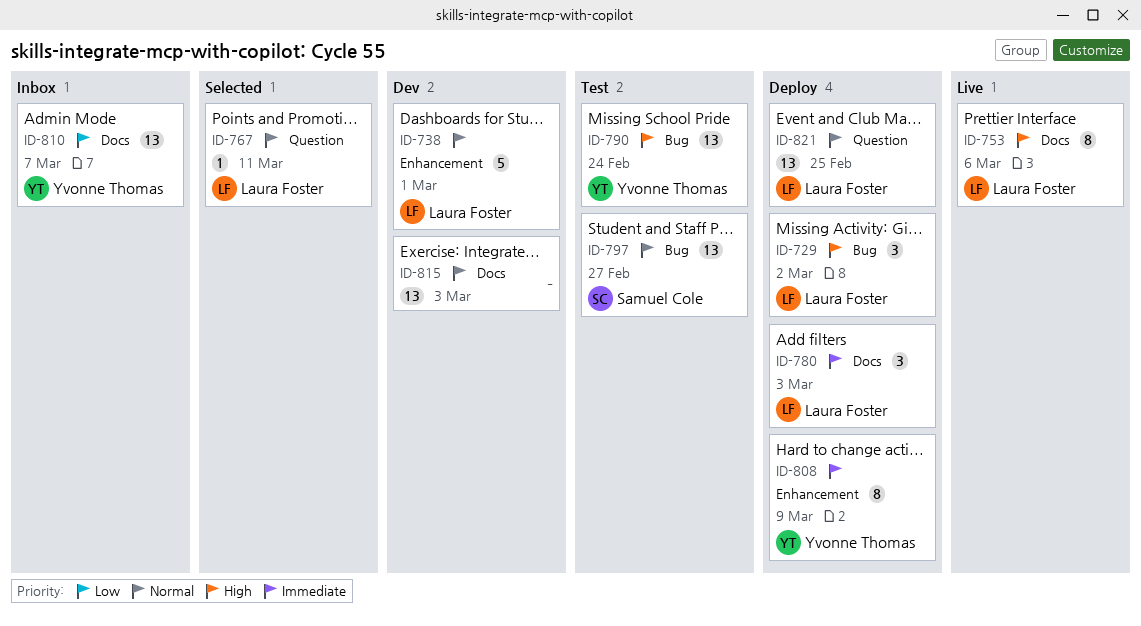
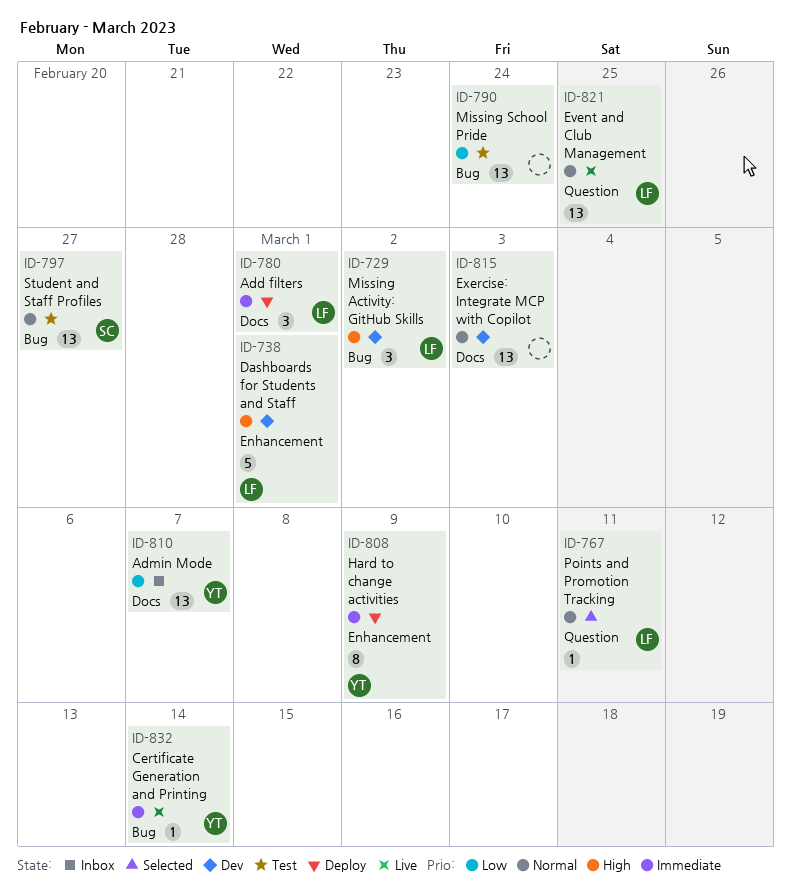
ID-729, status: Deploy -> Dev
ID-738, priority: Normal -> High
ID-753: present -> none
ID-780, due: Mar 3 -> Mar 1
ID-790, owner: Yvonne Thomas -> none
ID-790, priority: High -> Low
ID-821, status: Deploy -> Live
ID-832: none -> present

